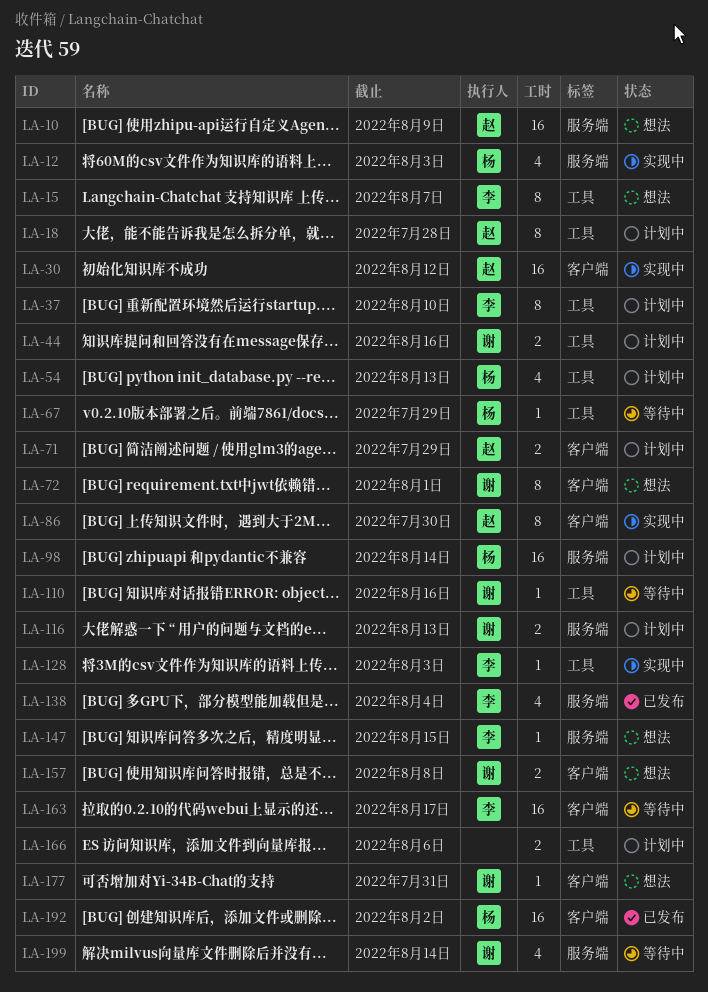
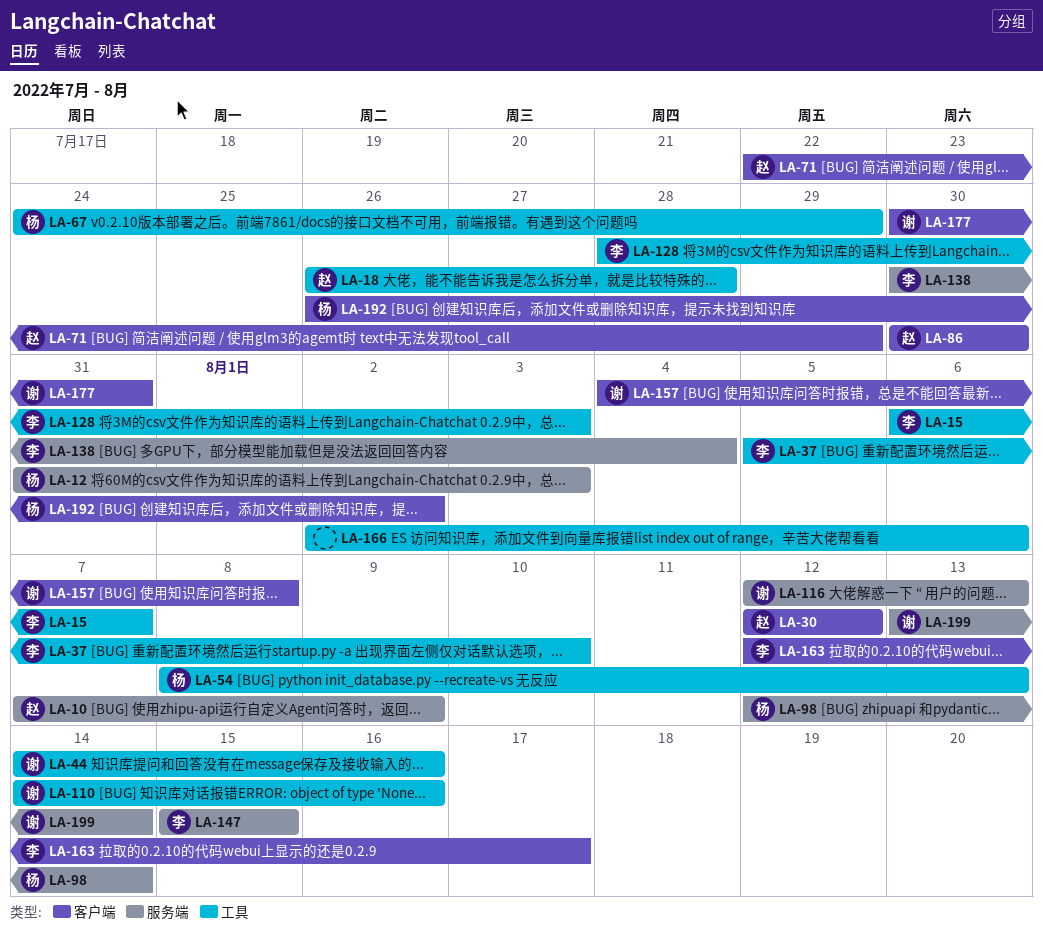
LA-72: present -> none

